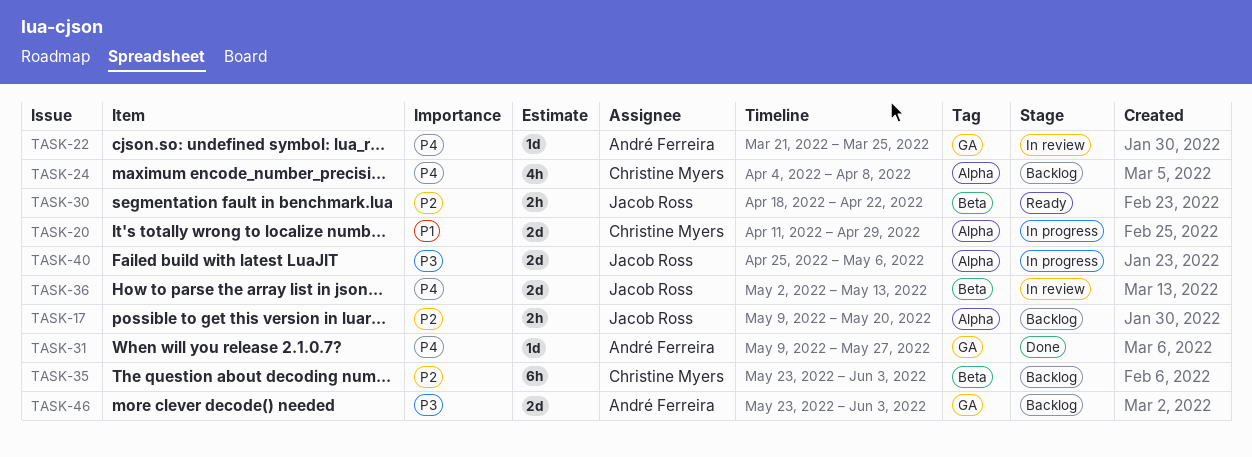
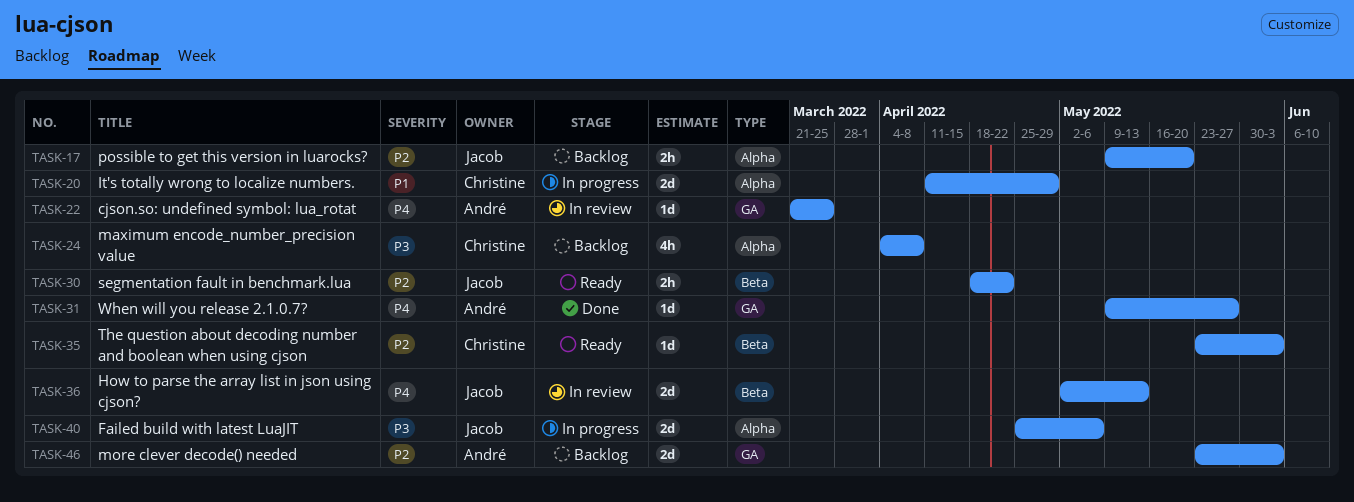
TASK-24, priority: P4 -> P3
TASK-35, status: Backlog -> Ready
TASK-35, estimate: 6h -> 1d
TASK-46, priority: P3 -> P2

